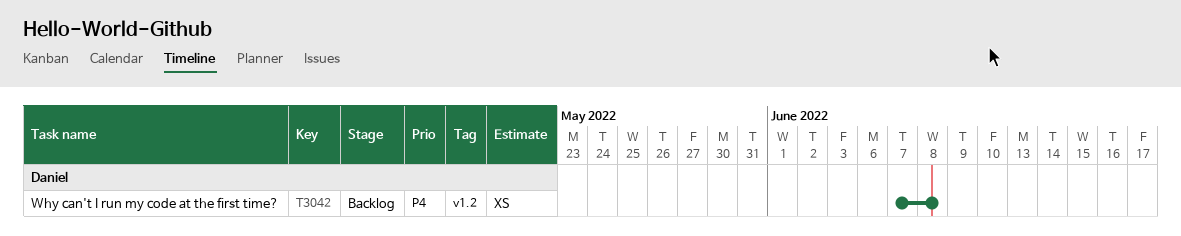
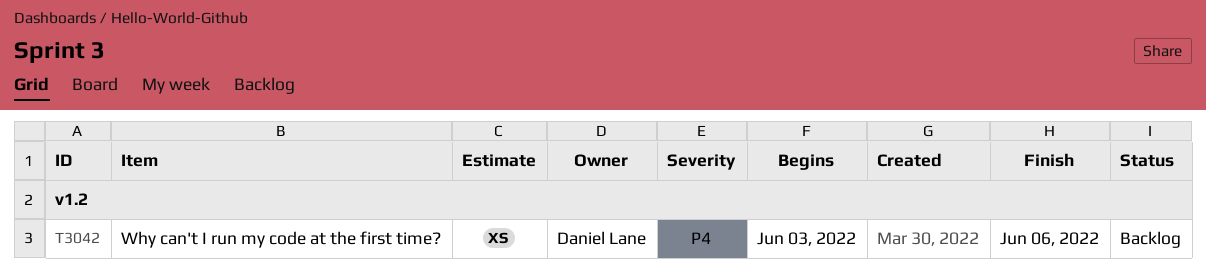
T3042, start: Jun 7 -> Jun 3
T3042, due: Jun 8 -> Jun 6

